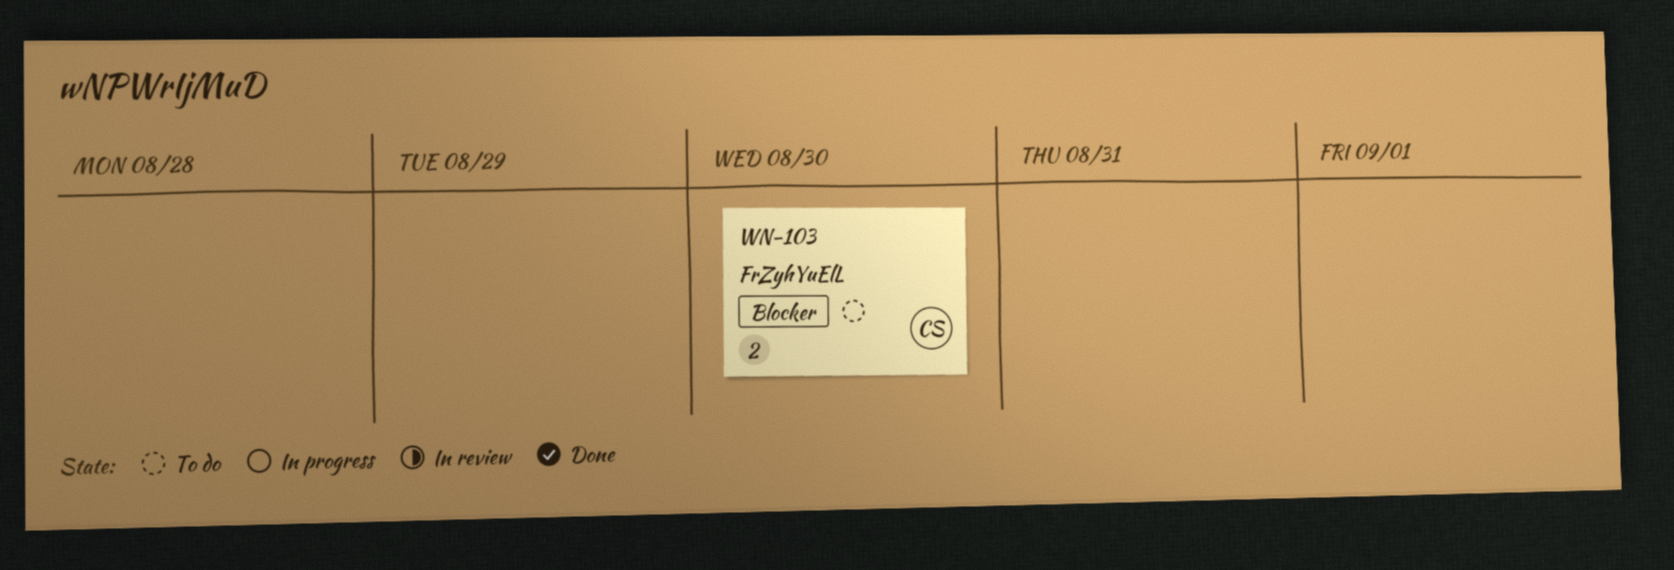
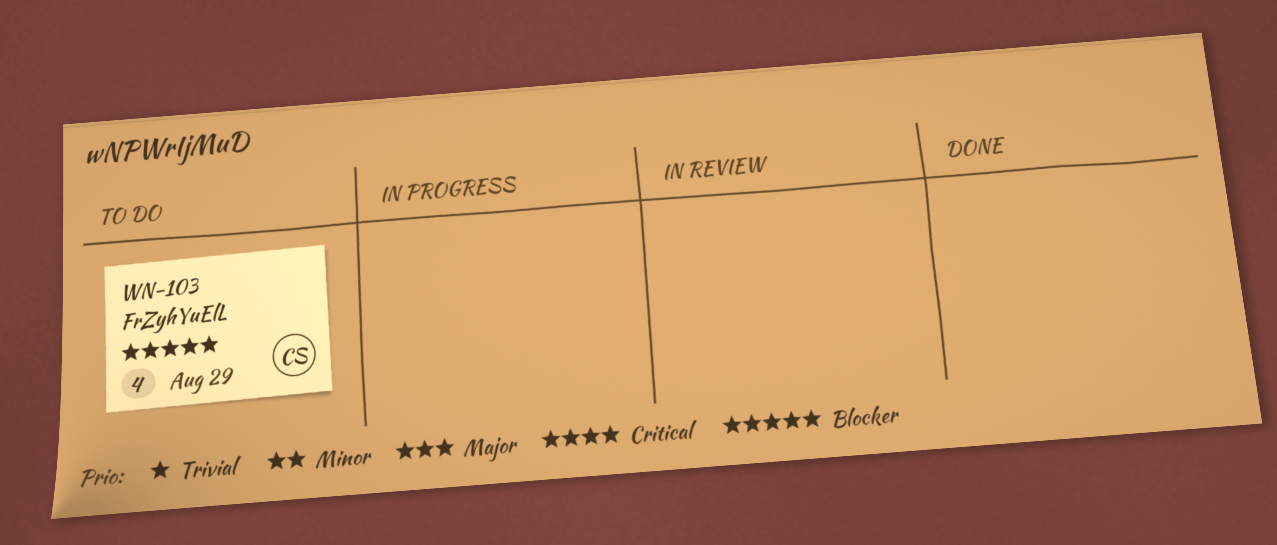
WN-103, estimate: 2 -> 4
WN-103, due: Aug 30 -> Aug 29

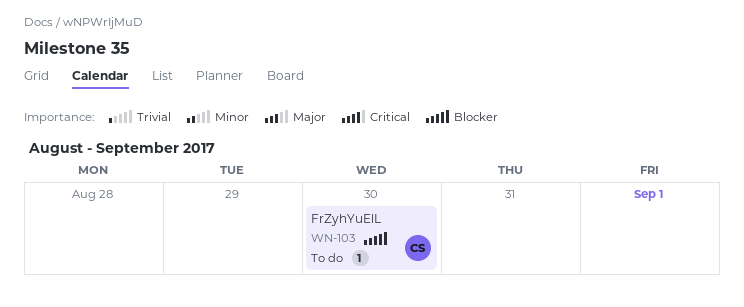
WN-103, estimate: 4 -> 1
WN-103, due: Aug 29 -> Aug 30

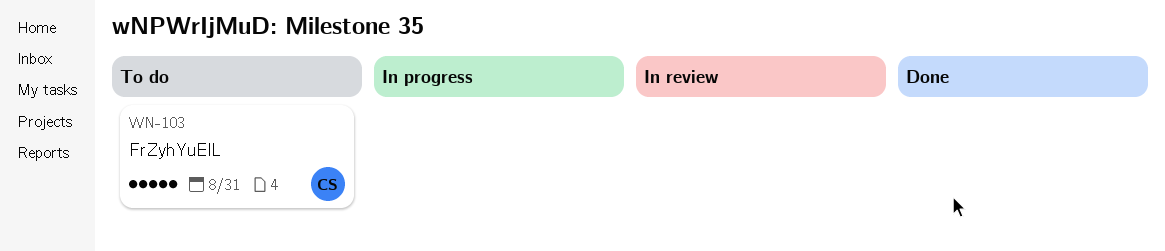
WN-103, estimate: 1 -> 5
WN-103, due: Aug 30 -> Aug 31

